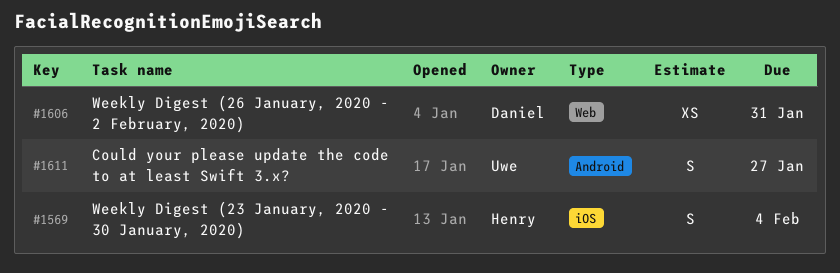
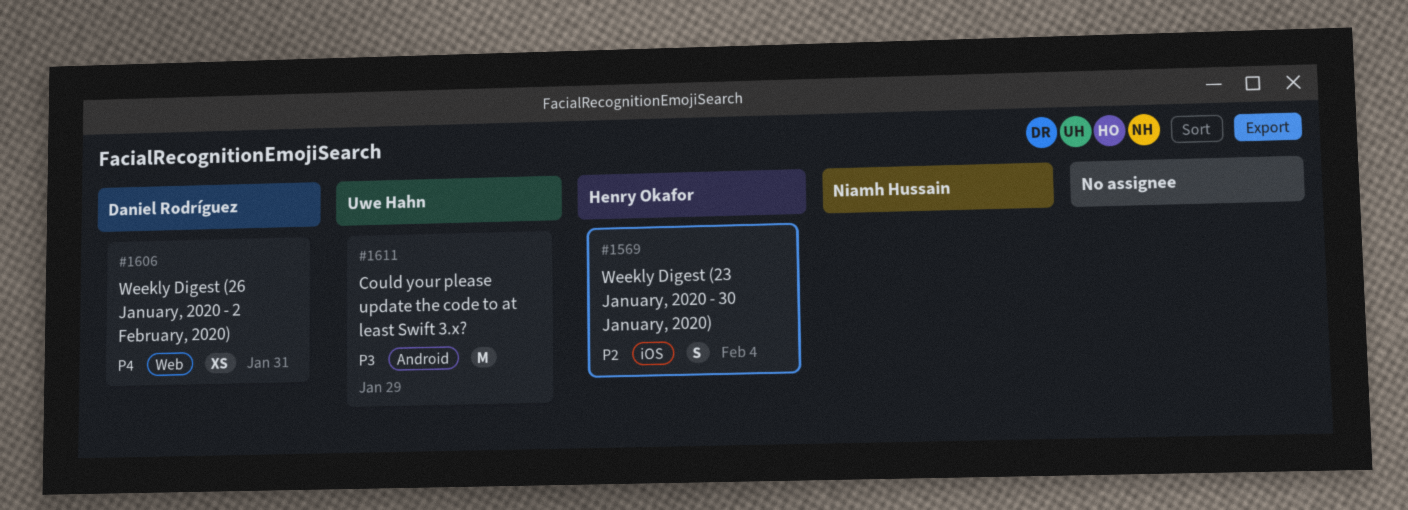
#1611, estimate: S -> M
#1611, due: Jan 27 -> Jan 29

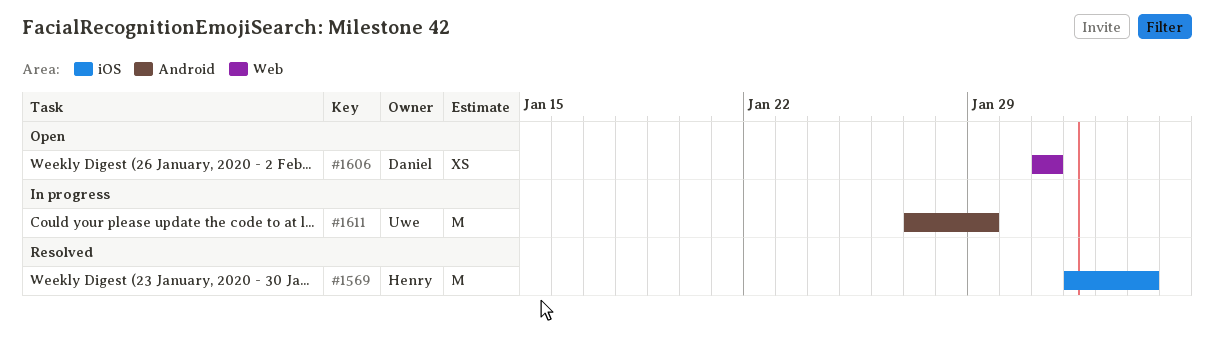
#1569, estimate: S -> M
#1569, due: Feb 4 -> Feb 3

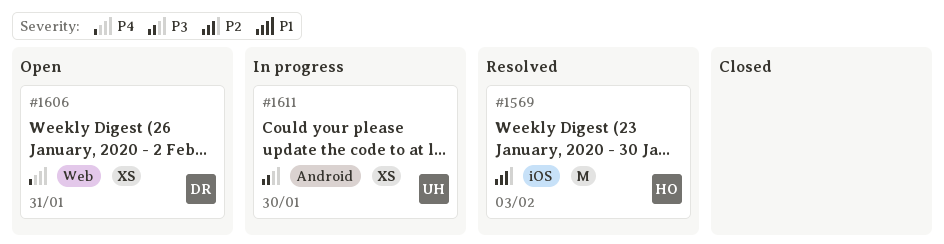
#1611, estimate: M -> XS
#1611, due: Jan 29 -> Jan 30

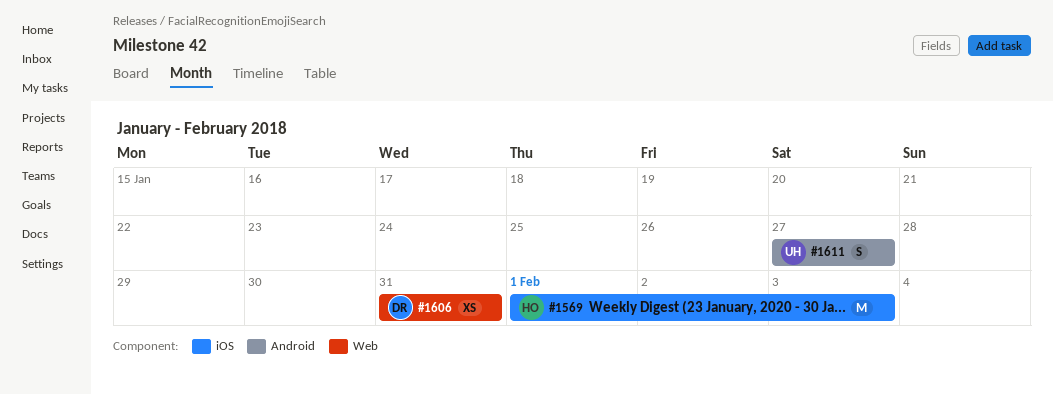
#1611, estimate: XS -> S
#1611, due: Jan 30 -> Jan 27

